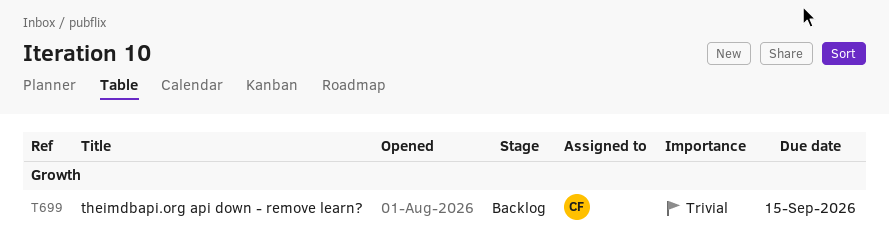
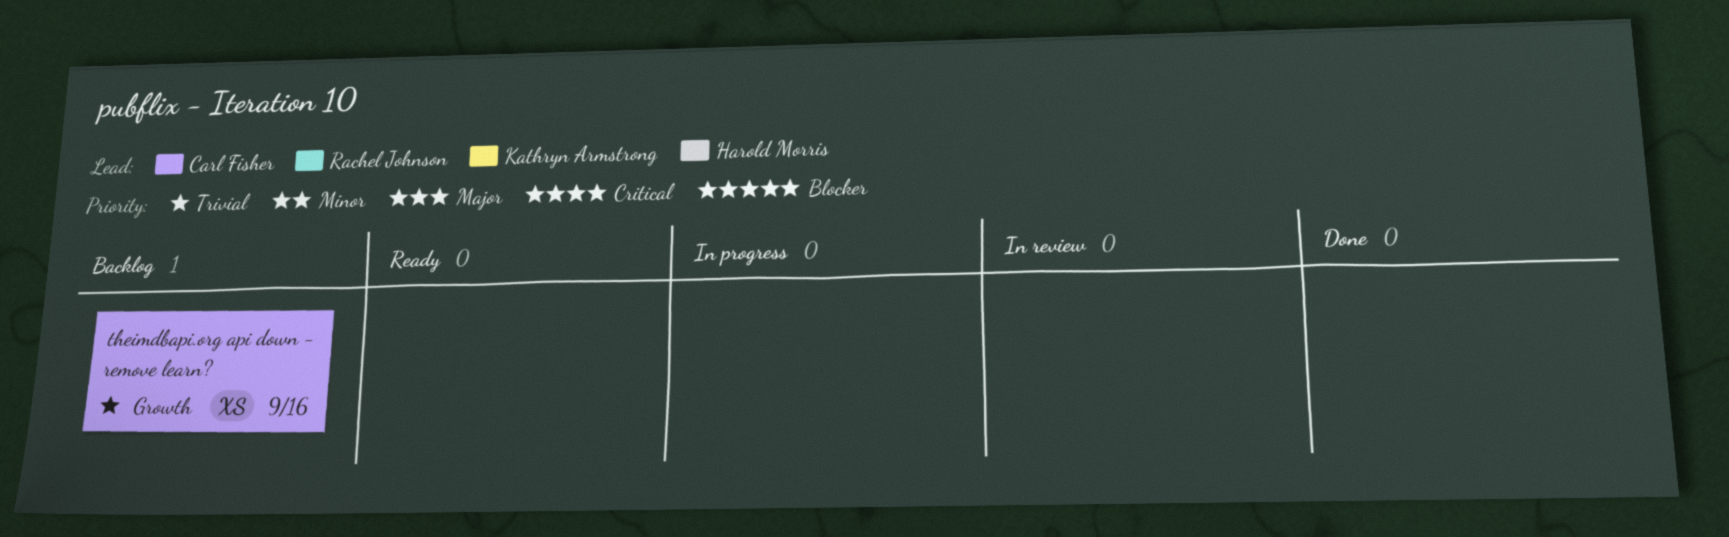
theimdbapi.org api down - remove learn?, due: Sep 15 -> Sep 16

